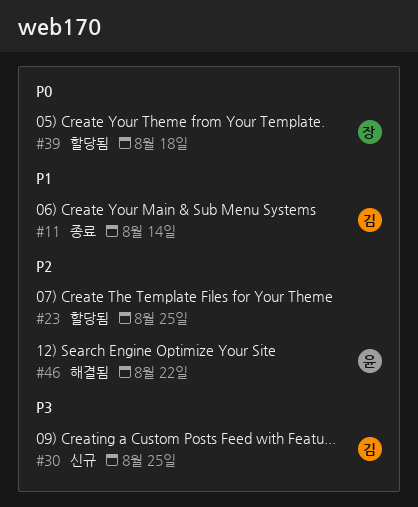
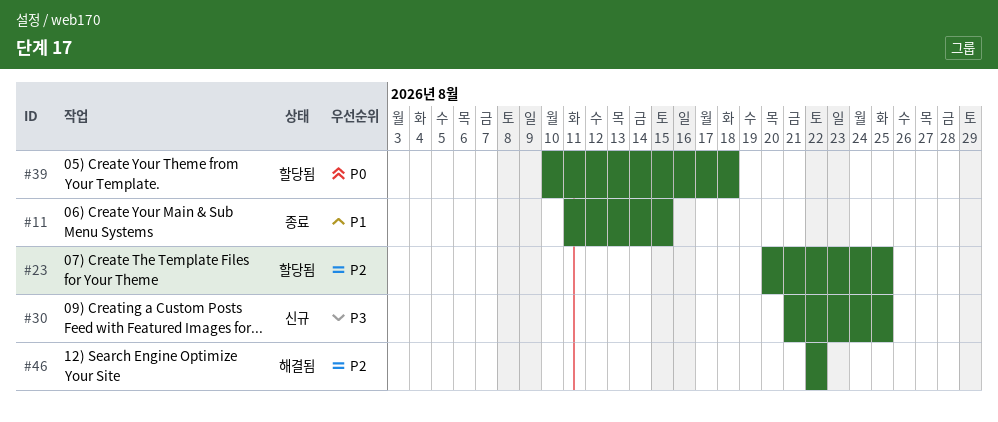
#11, due: Aug 14 -> Aug 15

